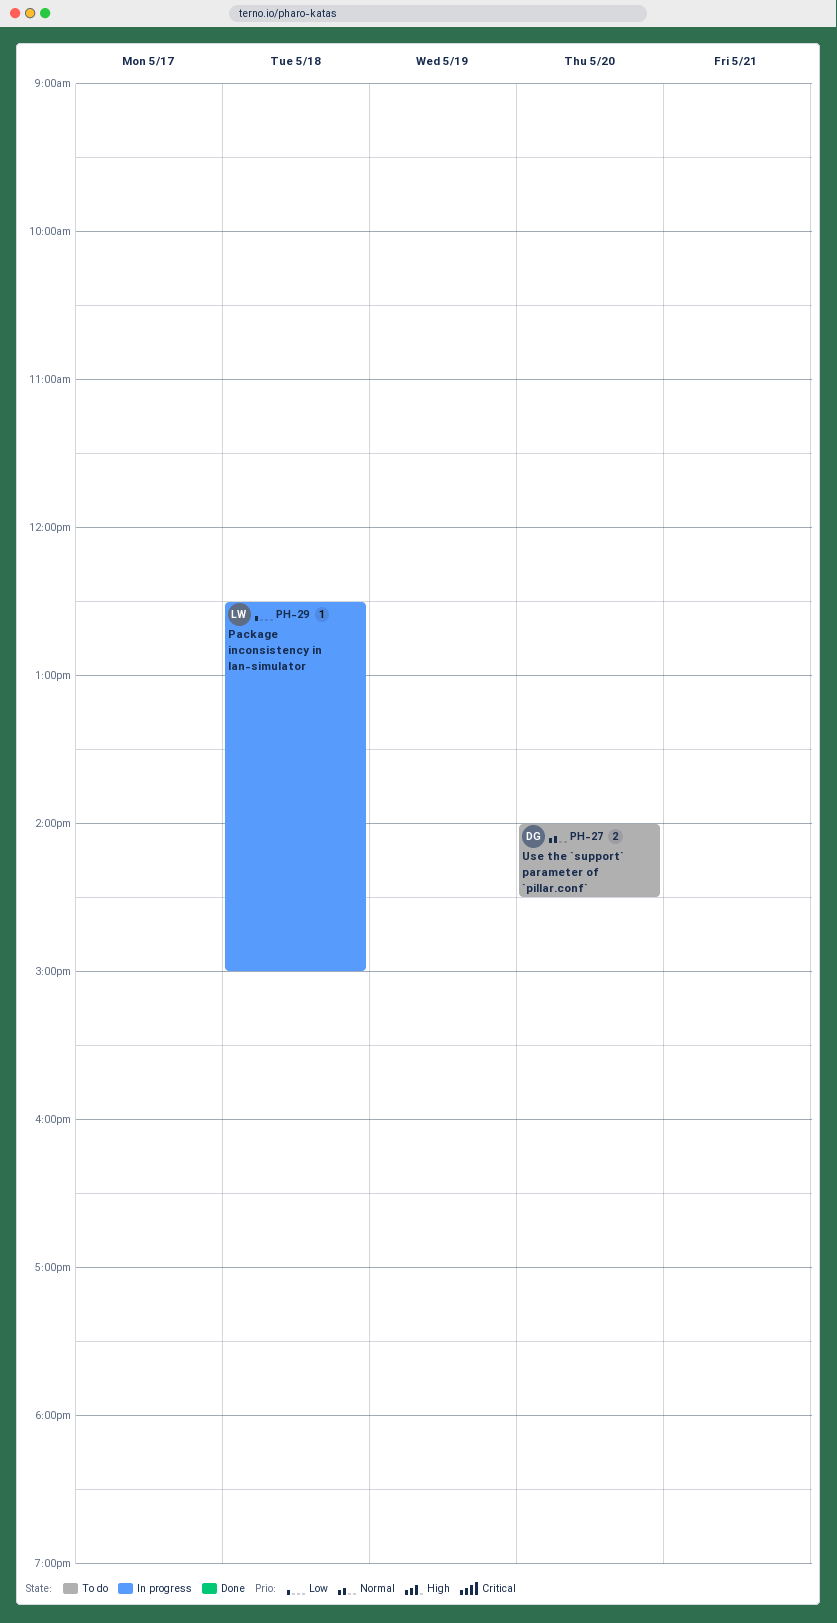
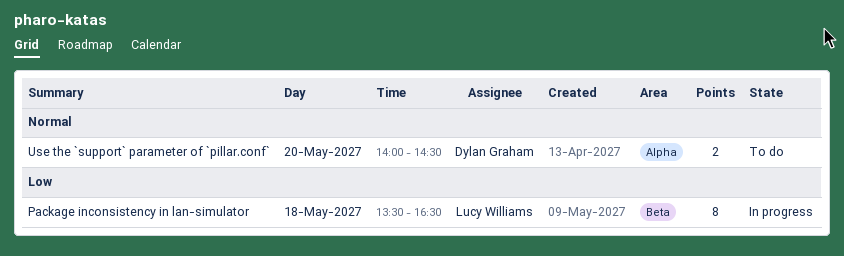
Package inconsistency in lan-simulator, estimate: 1 -> 8
Package inconsistency in lan-simulator, begins: 12:30 -> 13:30
Package inconsistency in lan-simulator, ends: 15:00 -> 16:30

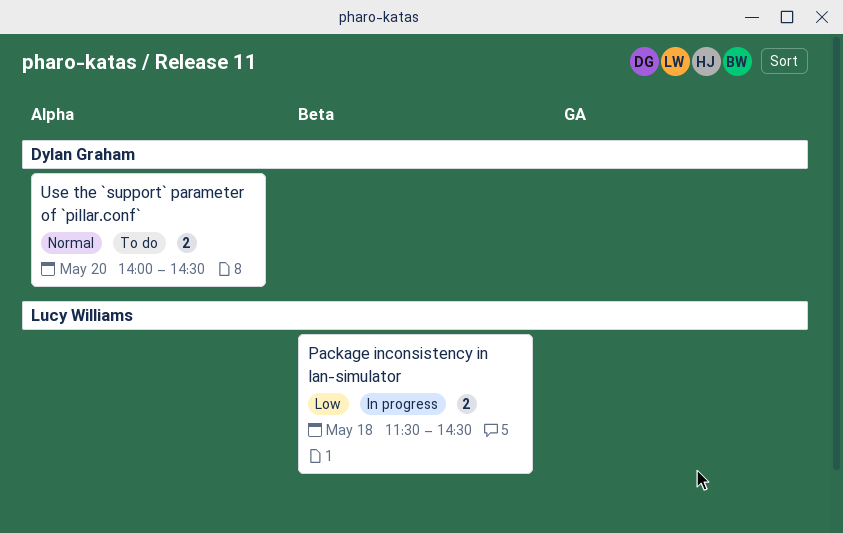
Package inconsistency in lan-simulator, estimate: 8 -> 2
Package inconsistency in lan-simulator, begins: 13:30 -> 11:30
Package inconsistency in lan-simulator, ends: 16:30 -> 14:30

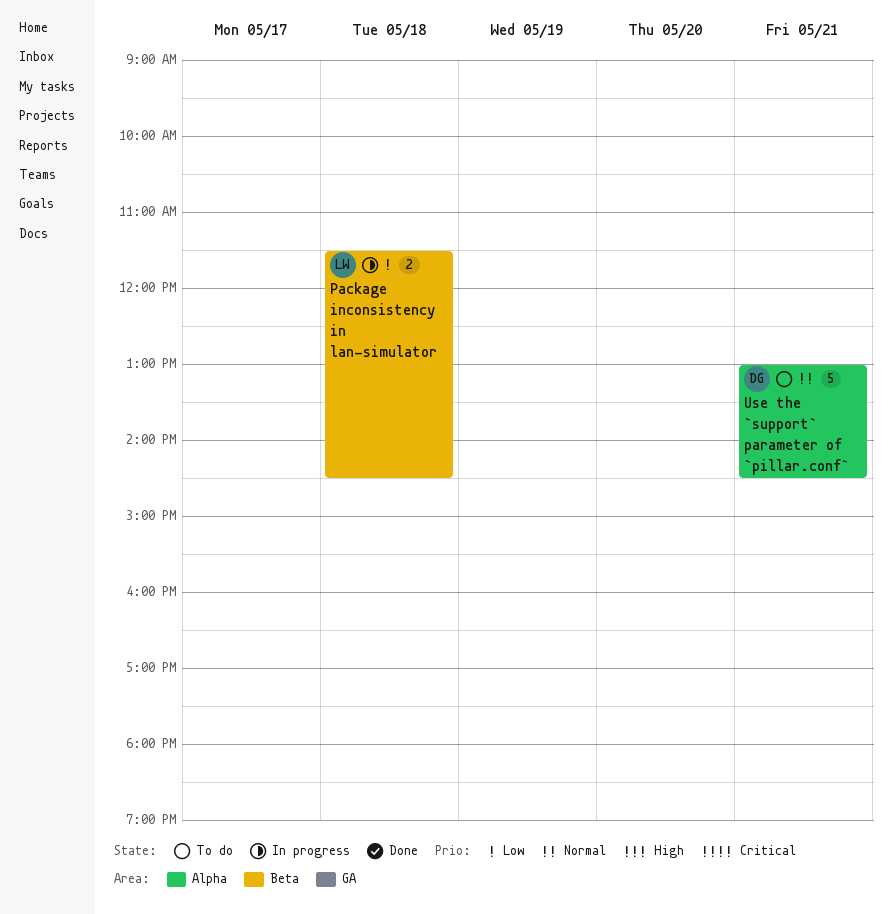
Use the `support` parameter of `pillar.conf`, estimate: 2 -> 5
Use the `support` parameter of `pillar.conf`, day: May 20 -> May 21
Use the `support` parameter of `pillar.conf`, begins: 14:00 -> 13:00

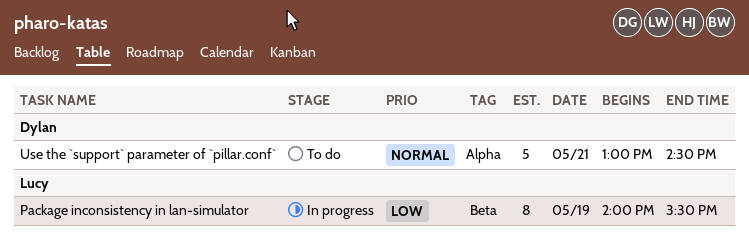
Package inconsistency in lan-simulator, estimate: 2 -> 8
Package inconsistency in lan-simulator, day: May 18 -> May 19
Package inconsistency in lan-simulator, begins: 11:30 -> 14:00
Package inconsistency in lan-simulator, ends: 14:30 -> 15:30

